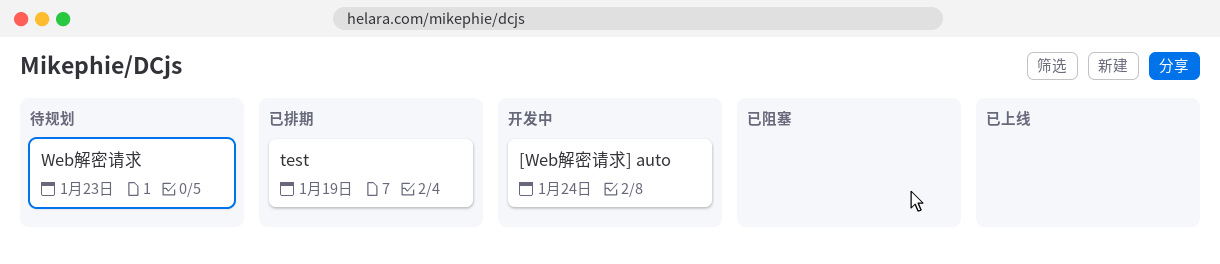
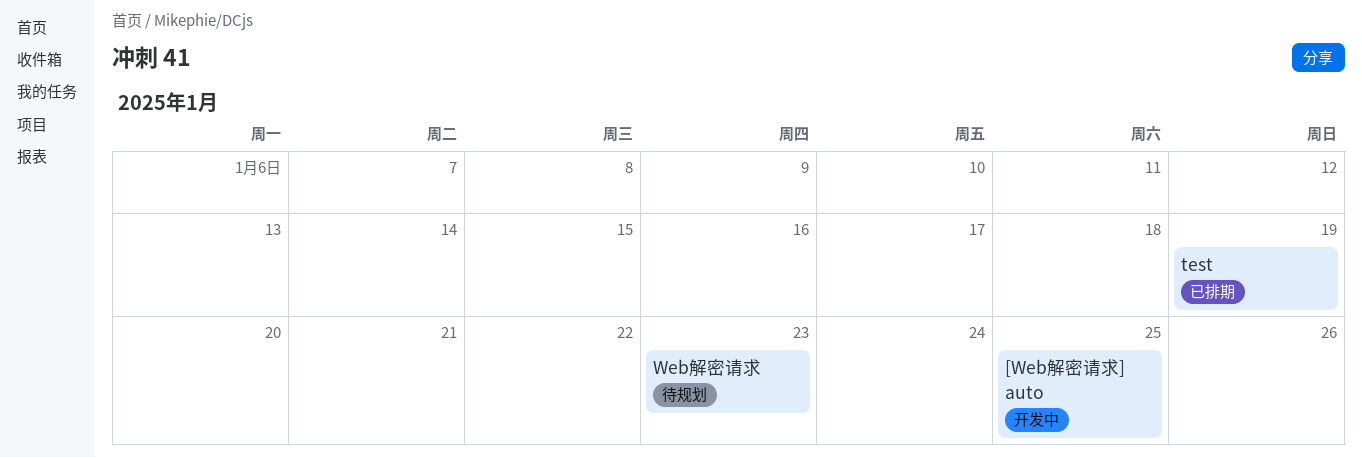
[Web解密请求] auto, due: Jan 24 -> Jan 25

